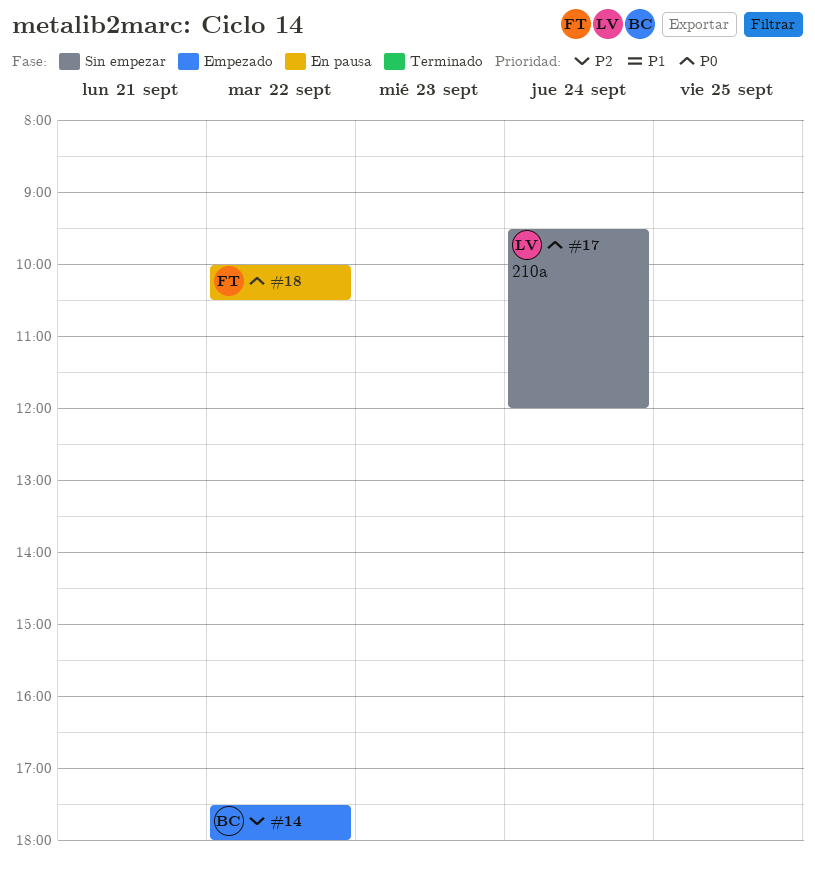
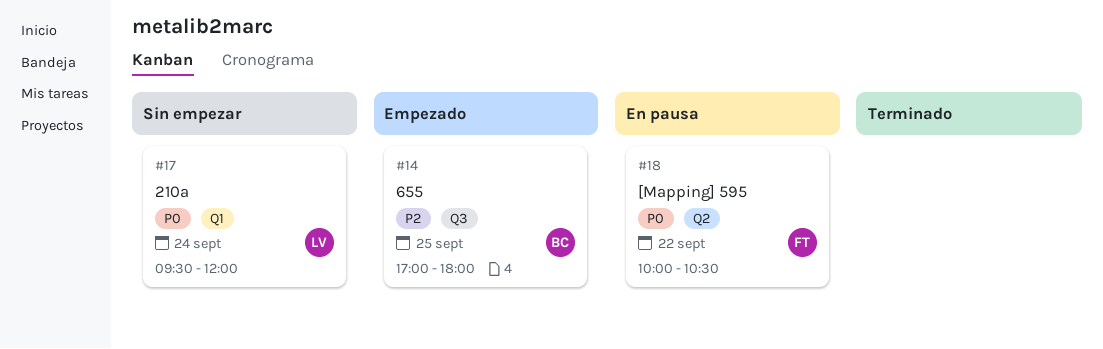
#14, day: Sep 22 -> Sep 25
#14, begins: 17:30 -> 17:00

